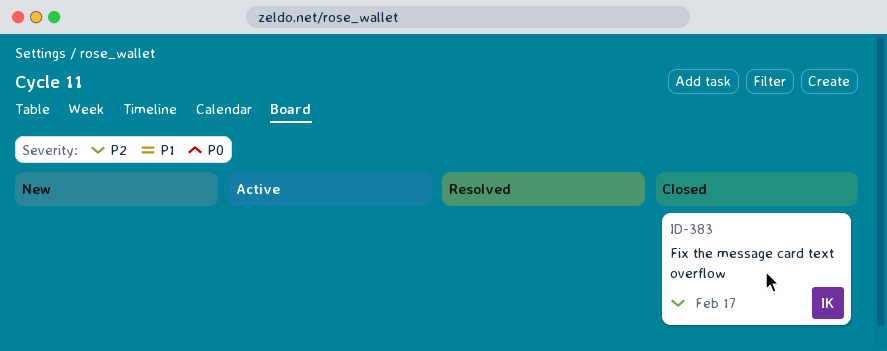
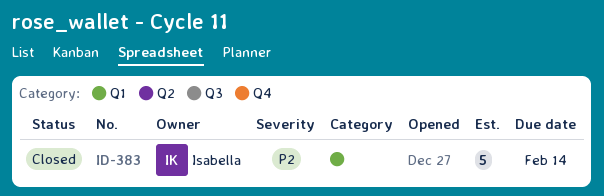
ID-383, due: Feb 17 -> Feb 14

